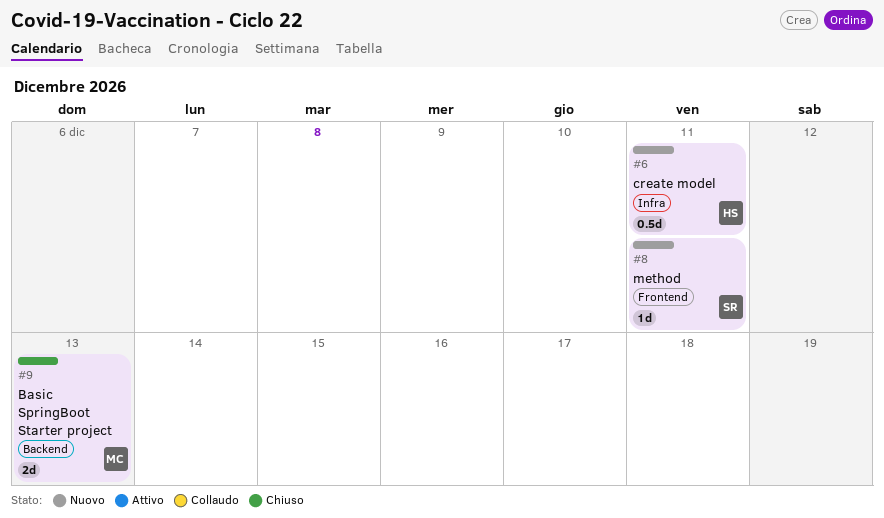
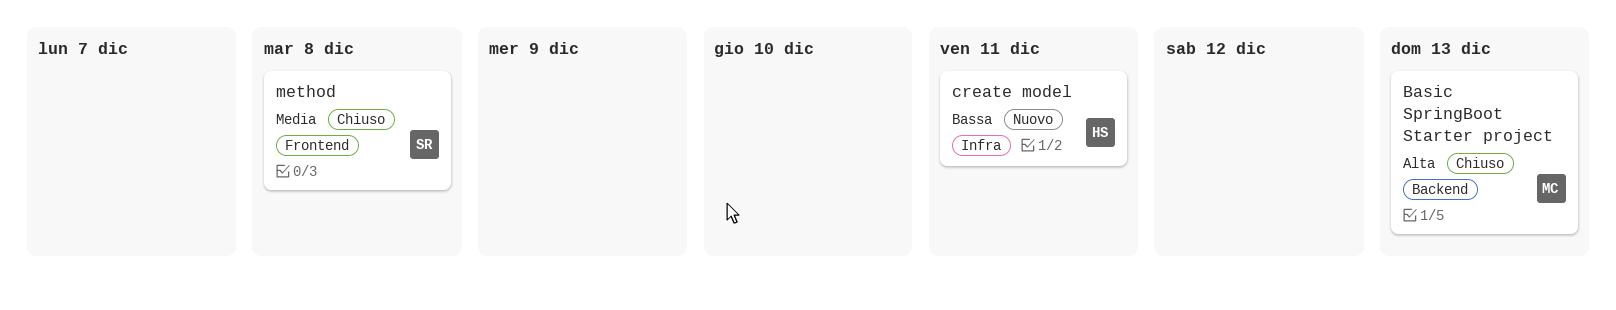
method, status: Nuovo -> Chiuso
method, due: Dec 11 -> Dec 8

